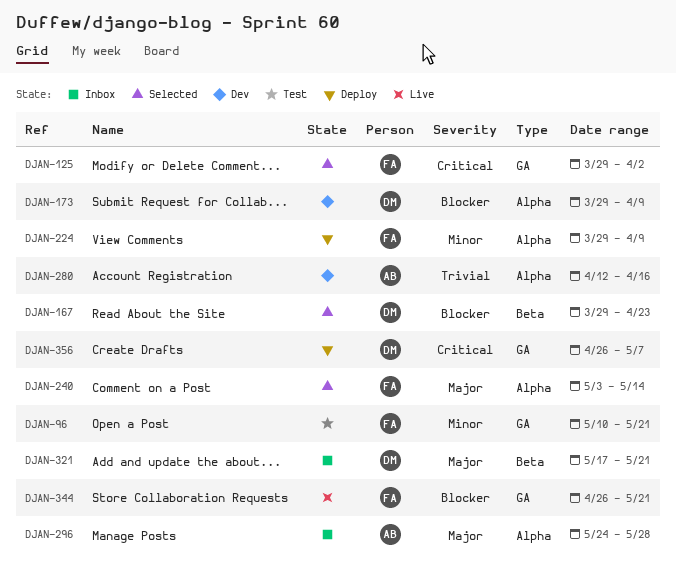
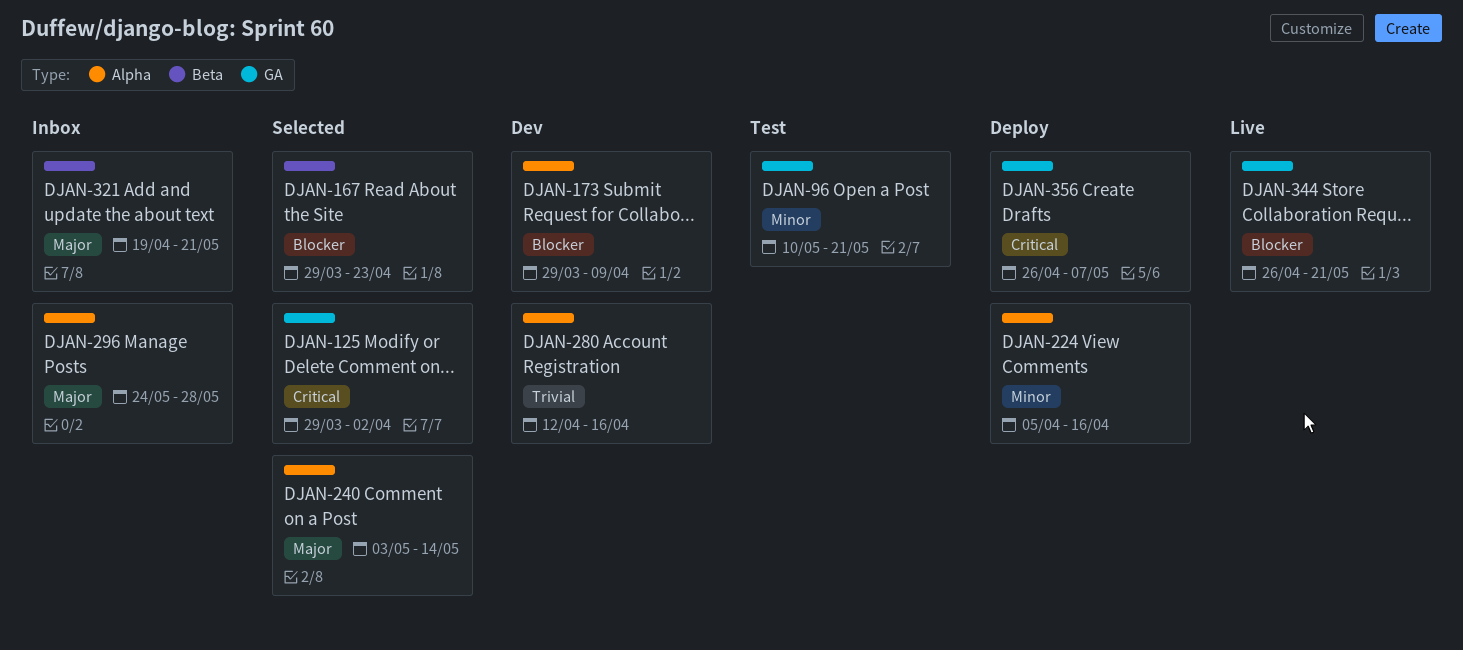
DJAN-224, start: Mar 29 -> Apr 5
DJAN-224, due: Apr 9 -> Apr 16
DJAN-321, start: May 17 -> Apr 19

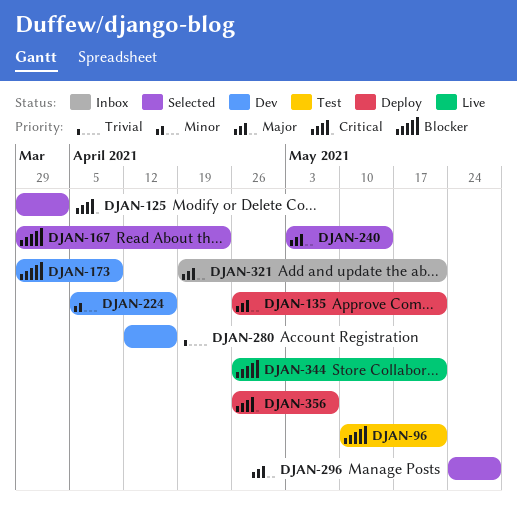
DJAN-96, priority: Minor -> Blocker
DJAN-135: none -> present
DJAN-224, status: Deploy -> Dev
DJAN-296, status: Inbox -> Selected

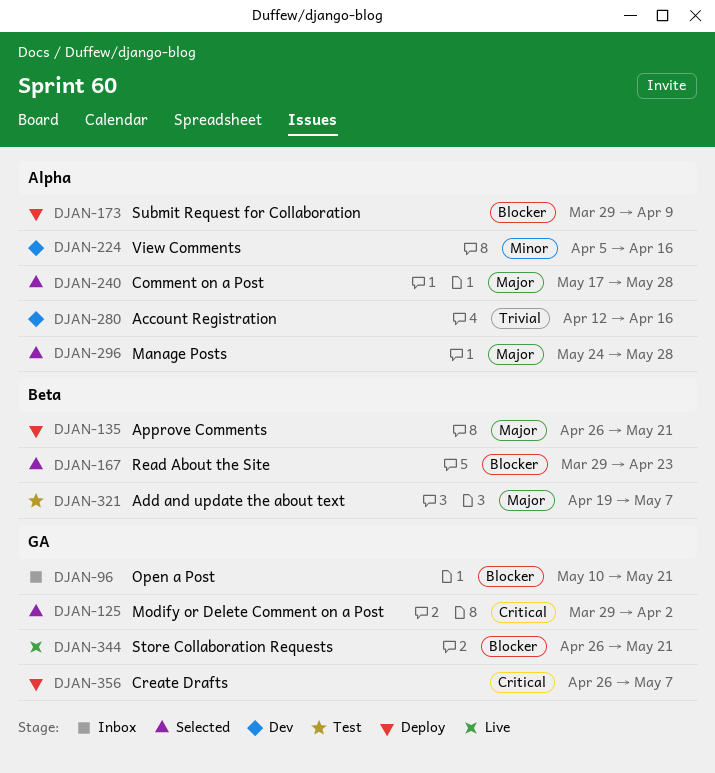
DJAN-96, status: Test -> Inbox
DJAN-173, status: Dev -> Deploy
DJAN-240, start: May 3 -> May 17
DJAN-240, due: May 14 -> May 28
DJAN-321, status: Inbox -> Test
DJAN-321, due: May 21 -> May 7

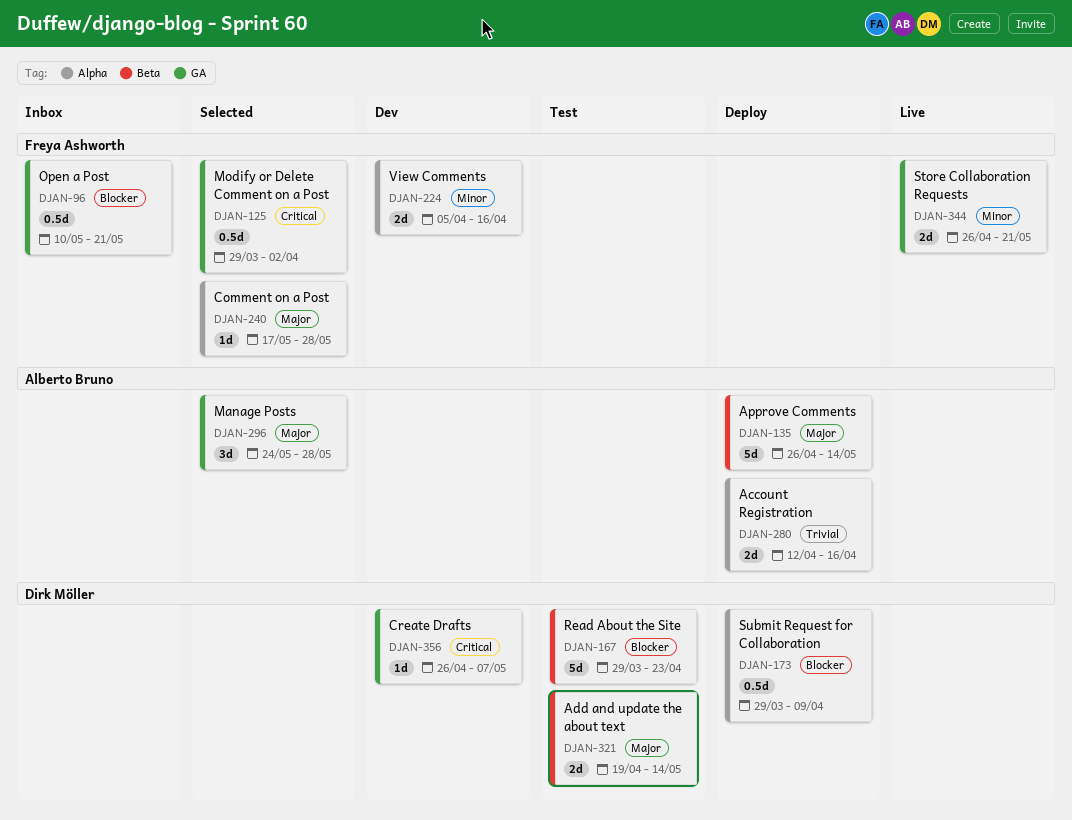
DJAN-135, due: May 21 -> May 14
DJAN-167, status: Selected -> Test
DJAN-280, status: Dev -> Deploy
DJAN-296, label: Alpha -> GA
DJAN-321, due: May 7 -> May 14
DJAN-344, priority: Blocker -> Minor
DJAN-356, status: Deploy -> Dev

